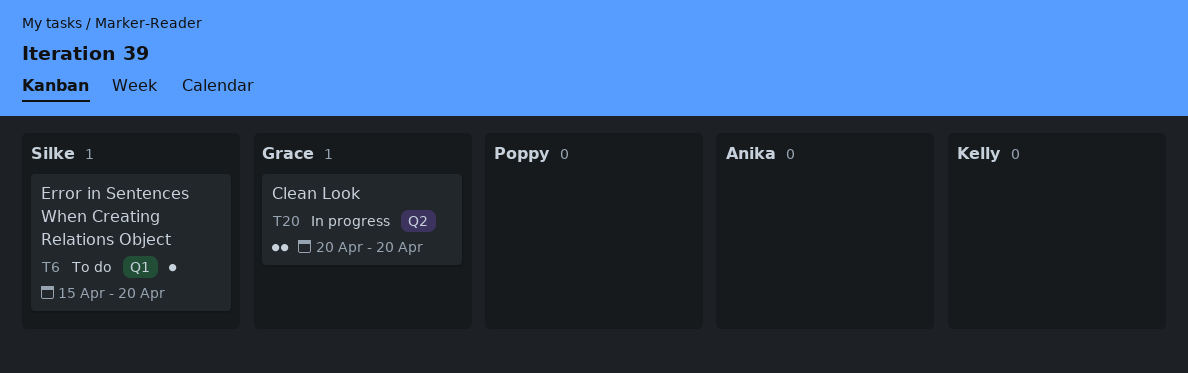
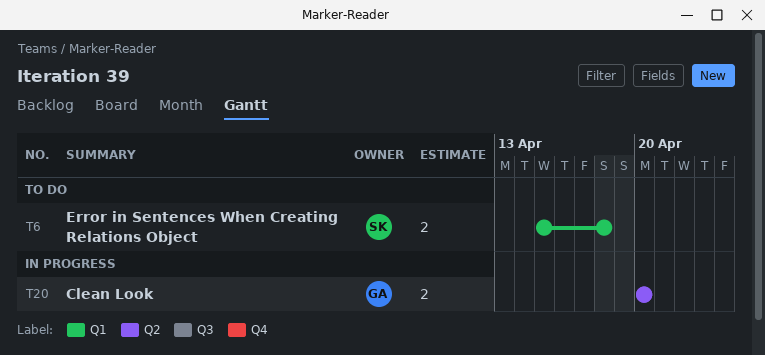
T6, estimate: 1 -> 2
T6, due: Apr 20 -> Apr 18

